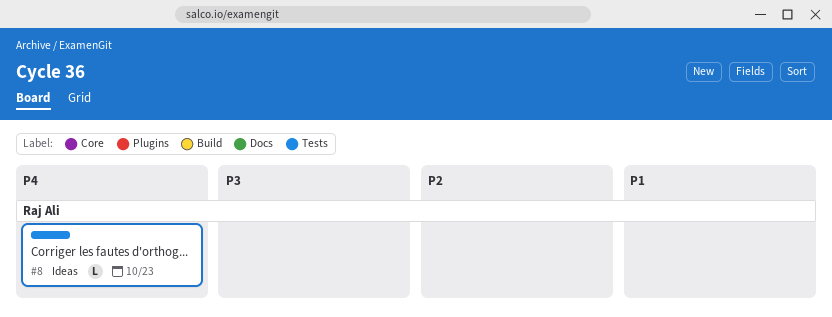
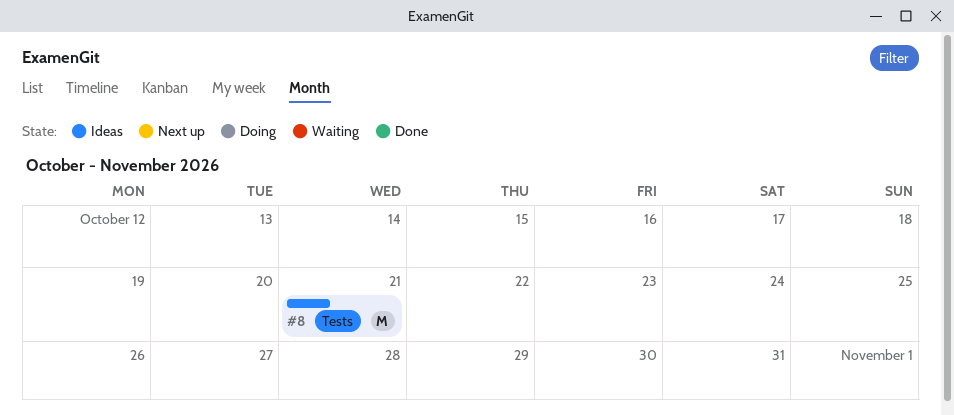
#8, estimate: L -> M
#8, due: Oct 23 -> Oct 21

